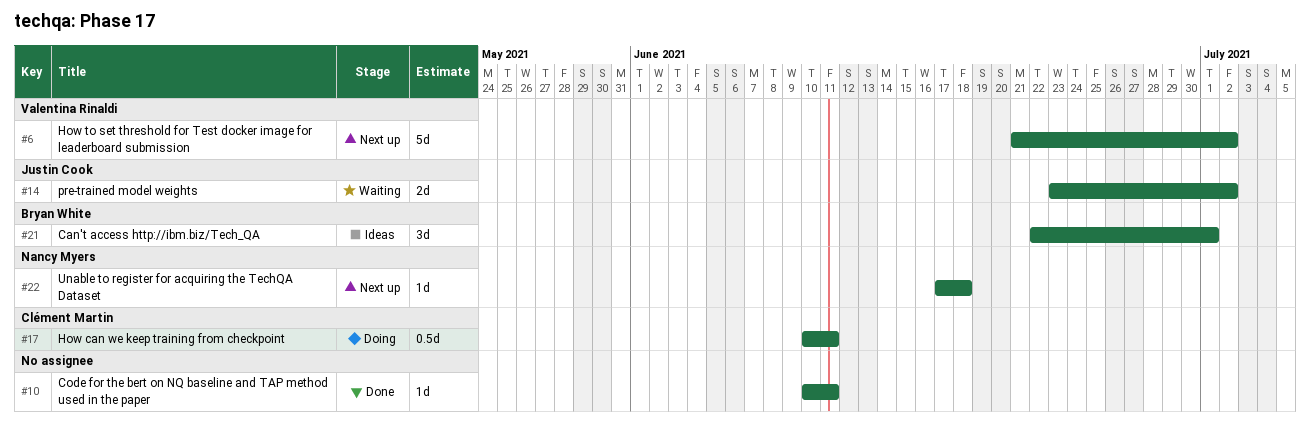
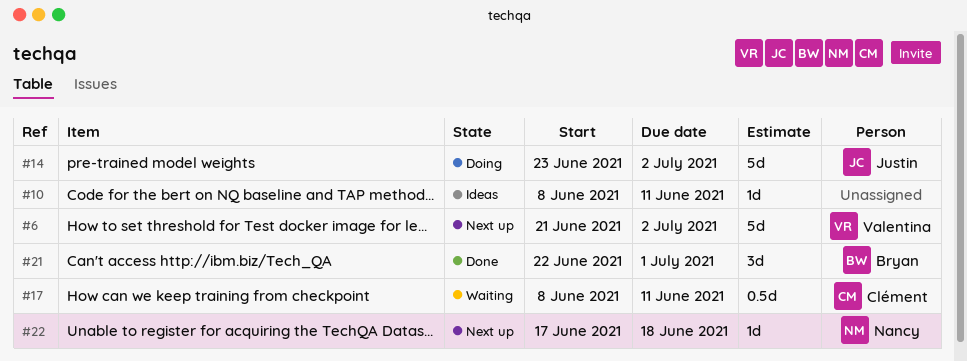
#10, status: Done -> Ideas
#10, start: Jun 10 -> Jun 8
#14, status: Waiting -> Doing
#14, estimate: 2d -> 5d
#17, status: Doing -> Waiting
#17, start: Jun 10 -> Jun 8
#21, status: Ideas -> Done

